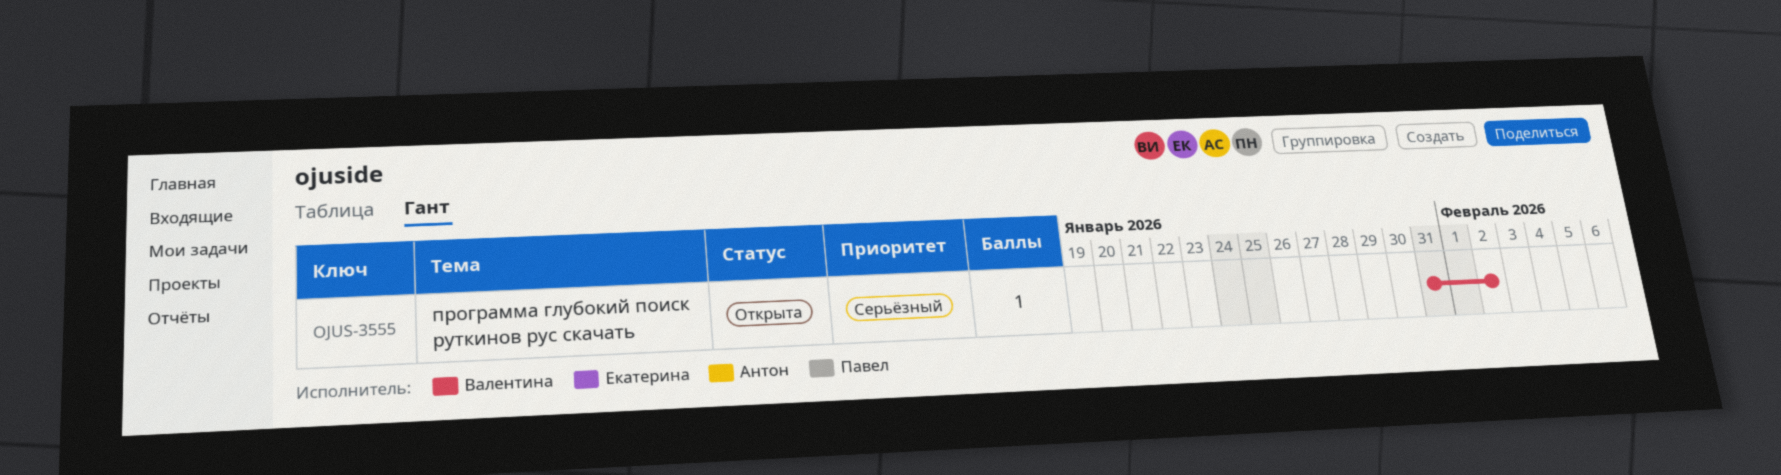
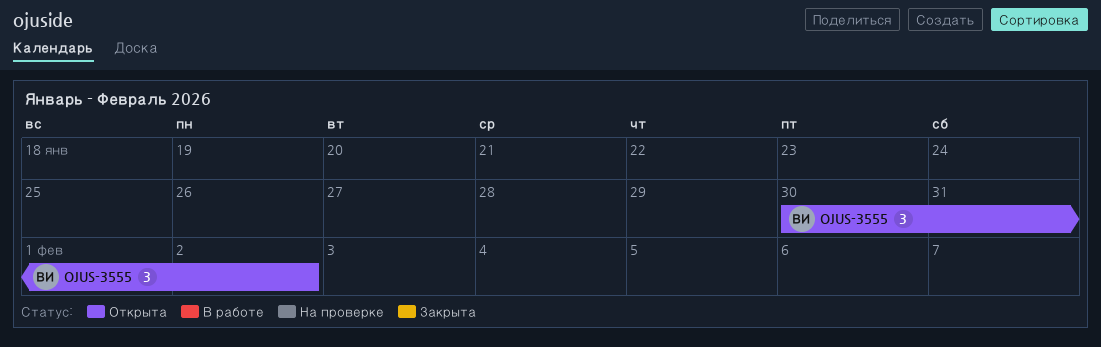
OJUS-3555, estimate: 1 -> 3
OJUS-3555, start: Jan 31 -> Jan 30

